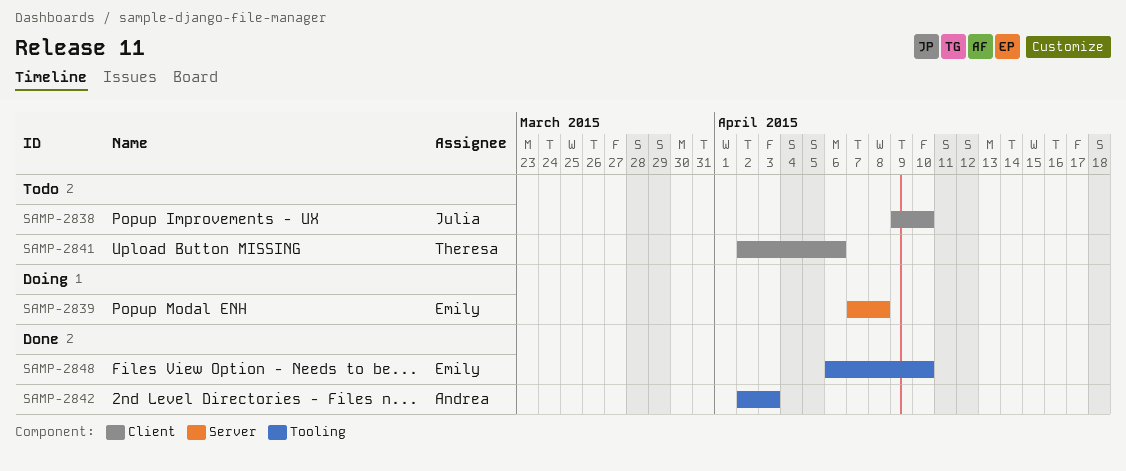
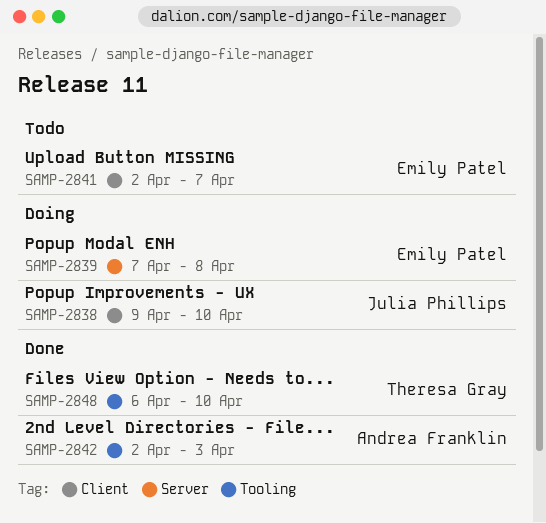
SAMP-2838, status: Todo -> Doing
SAMP-2841, owner: Theresa Gray -> Emily Patel
SAMP-2841, due: Apr 6 -> Apr 7
SAMP-2848, owner: Emily Patel -> Theresa Gray

